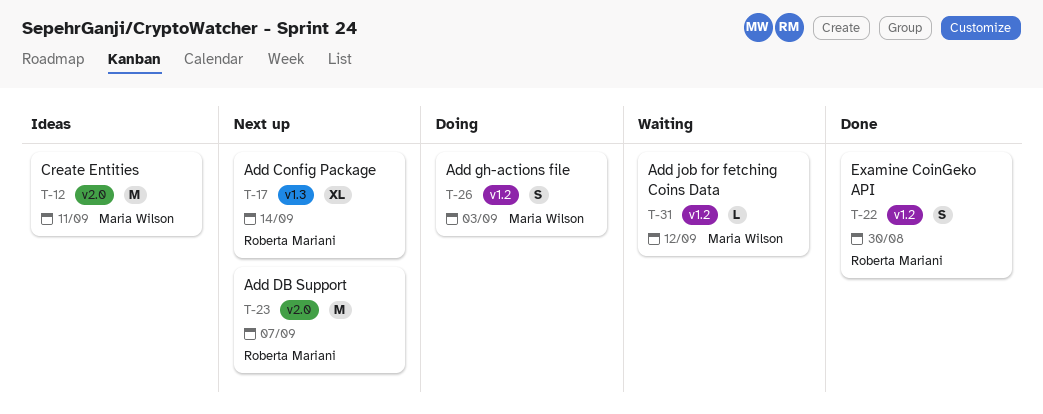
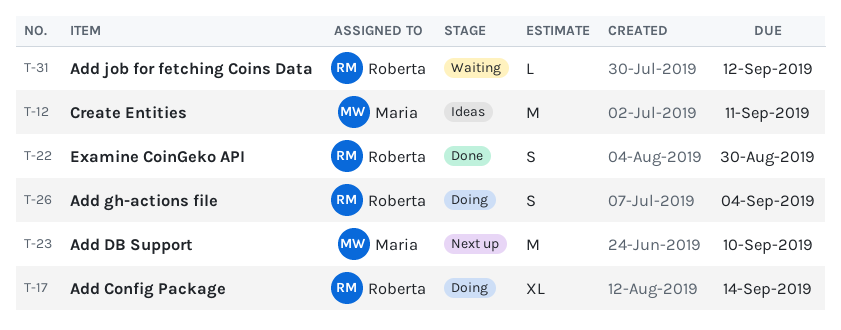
T-17, status: Next up -> Doing
T-23, owner: Roberta Mariani -> Maria Wilson
T-23, due: Sep 7 -> Sep 10
T-26, owner: Maria Wilson -> Roberta Mariani
T-26, due: Sep 3 -> Sep 4
T-31, owner: Maria Wilson -> Roberta Mariani

